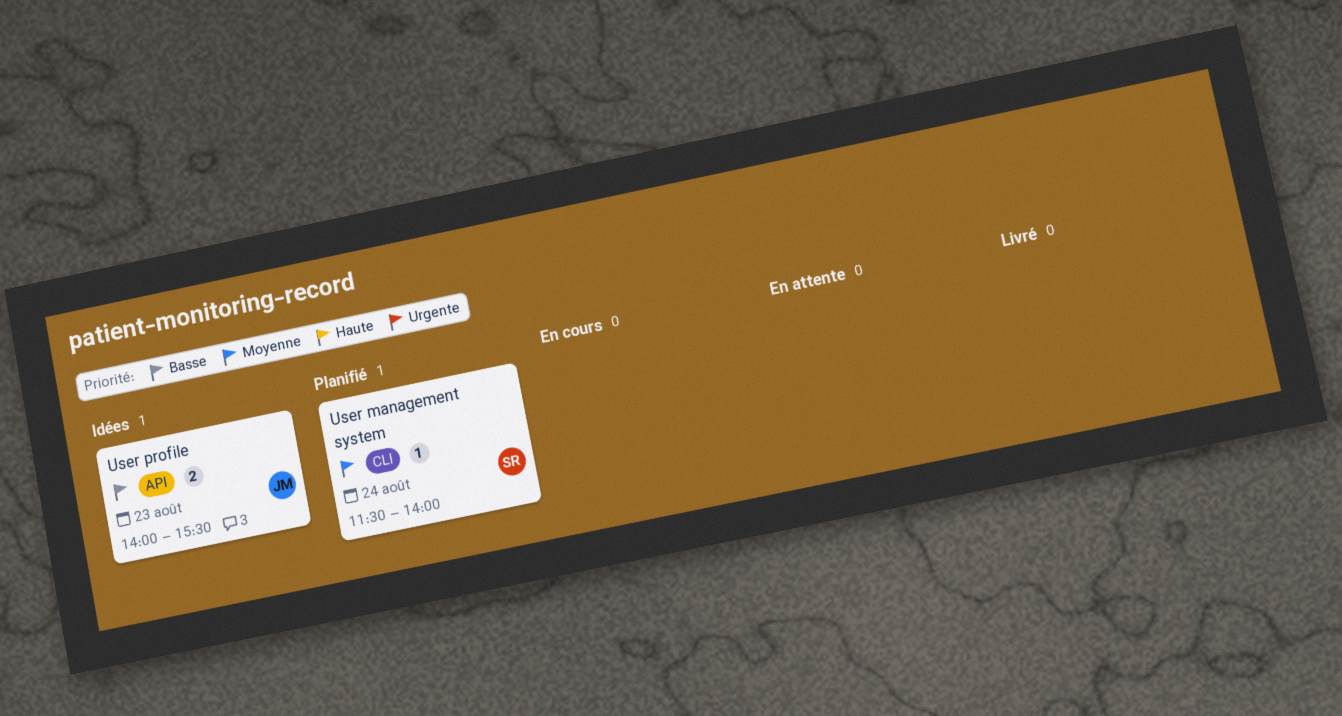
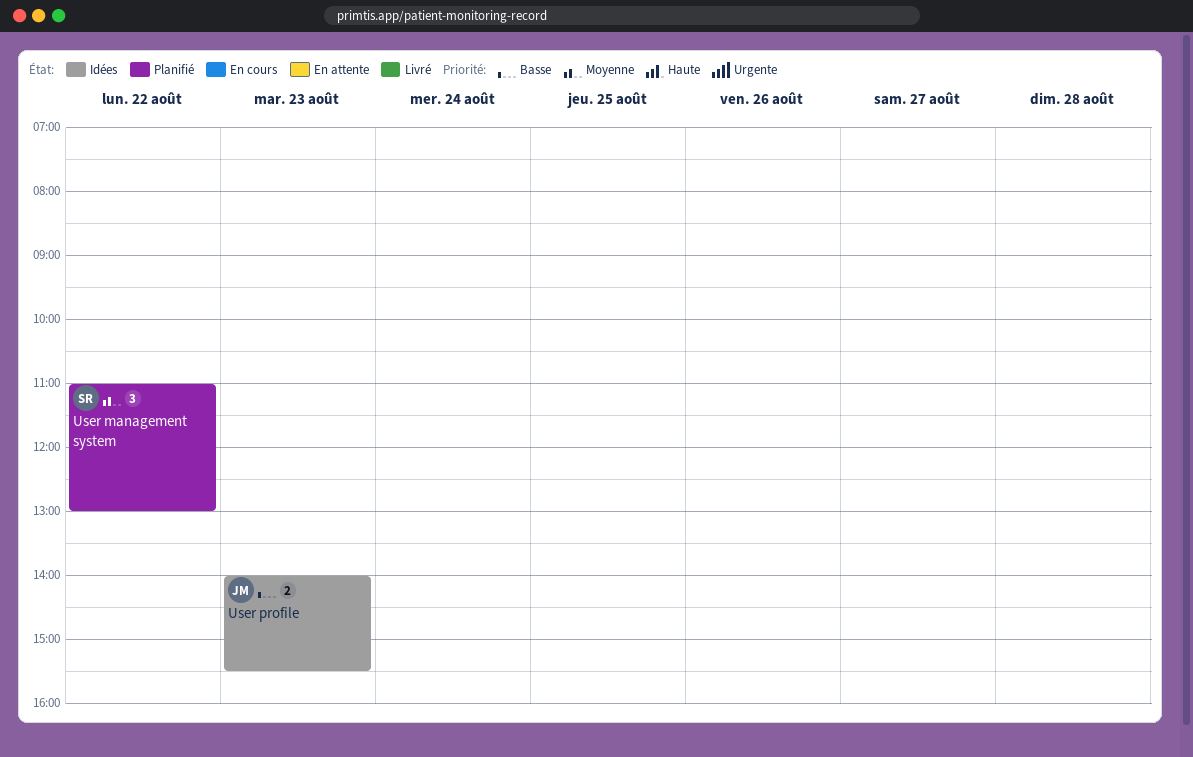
User management system, estimate: 1 -> 3
User management system, day: Aug 24 -> Aug 22
User management system, begins: 11:30 -> 11:00
User management system, ends: 14:00 -> 13:00

